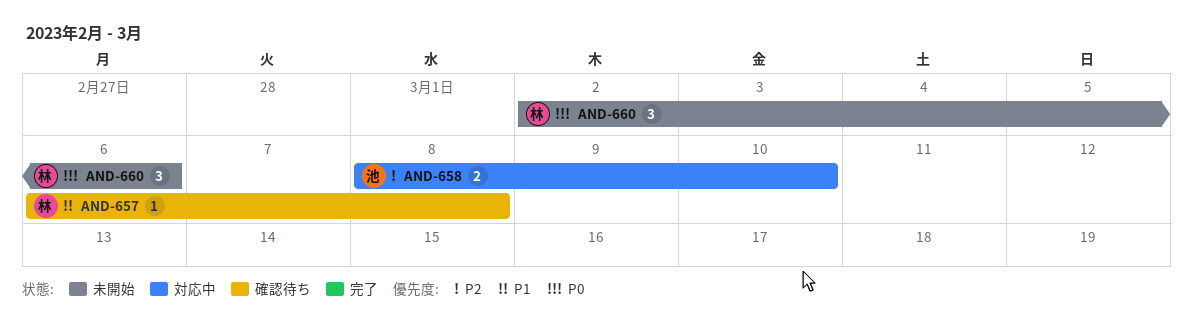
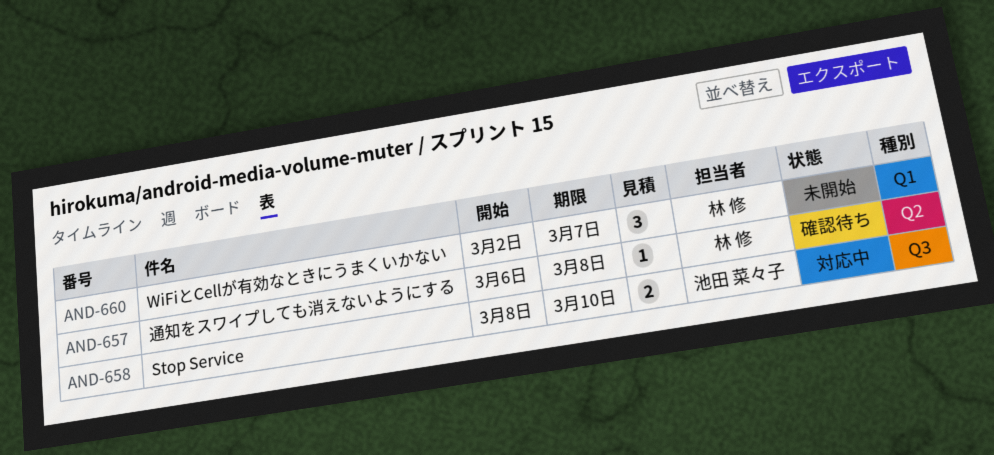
AND-660, due: Mar 6 -> Mar 7

